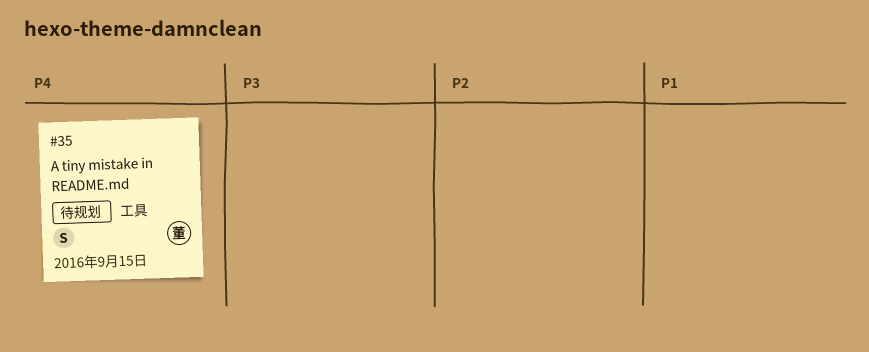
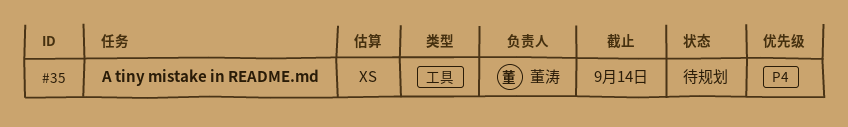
#35, estimate: S -> XS
#35, due: Sep 15 -> Sep 14

